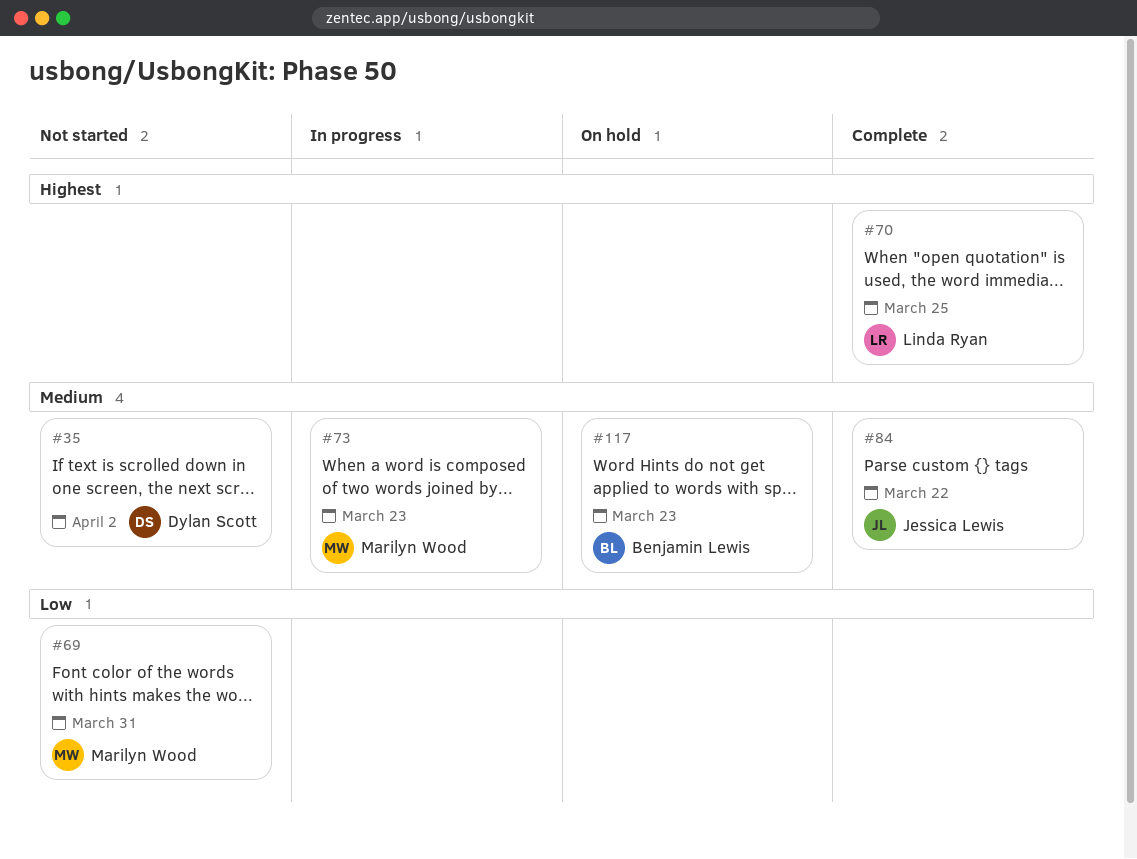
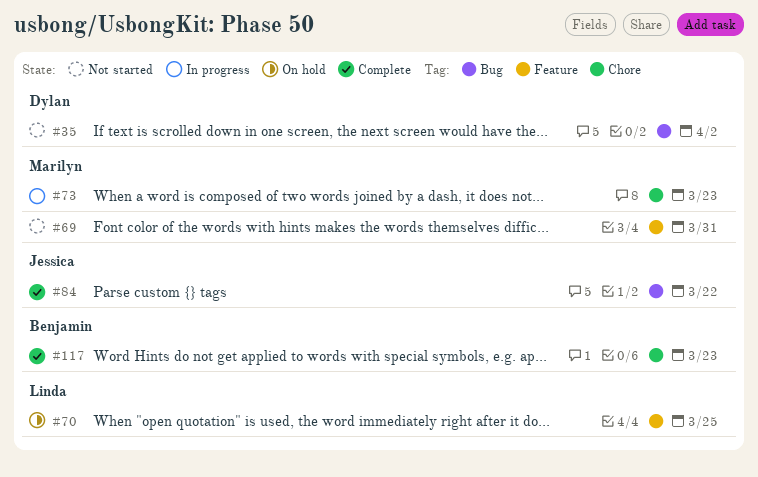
#70, status: Complete -> On hold
#117, status: On hold -> Complete

